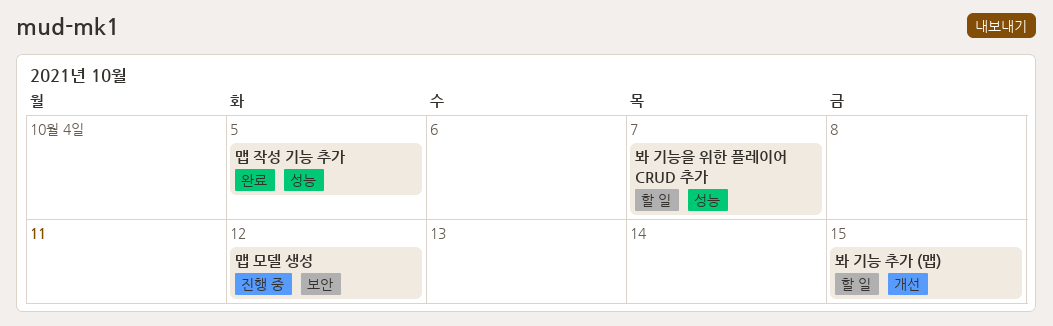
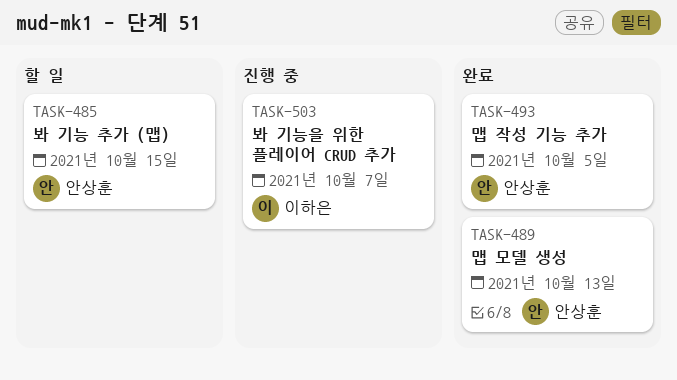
맵 모델 생성, status: 진행 중 -> 완료
맵 모델 생성, due: Oct 12 -> Oct 13
봐 기능을 위한 플레이어 CRUD 추가, status: 할 일 -> 진행 중

